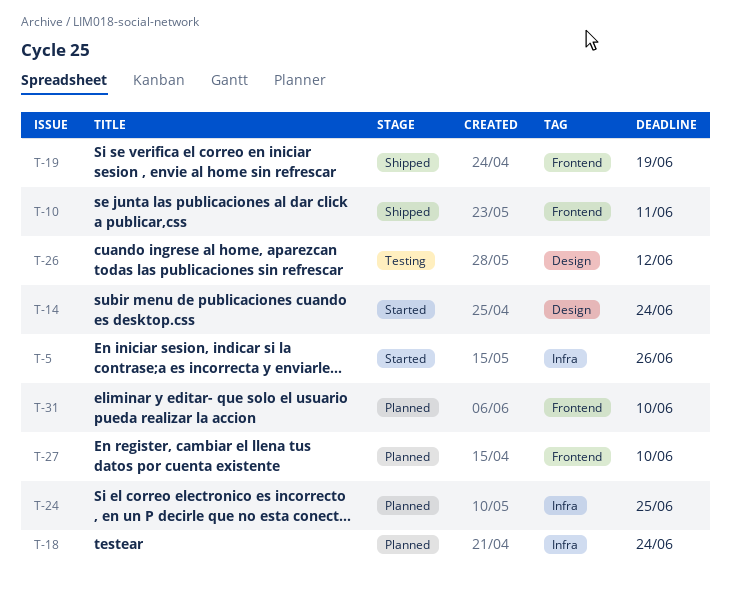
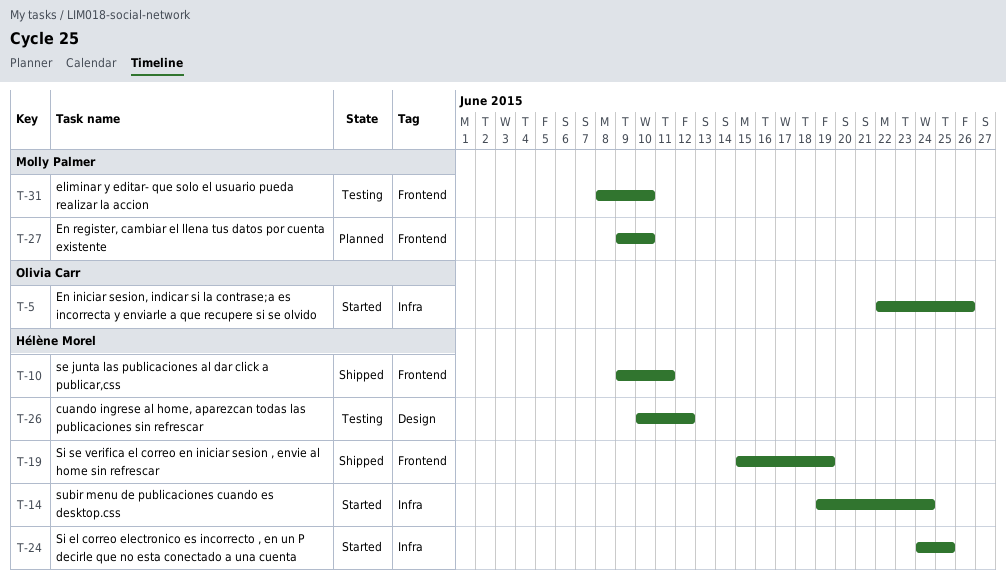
T-14, label: Design -> Infra
T-18: present -> none
T-24, status: Planned -> Started
T-31, status: Planned -> Testing

